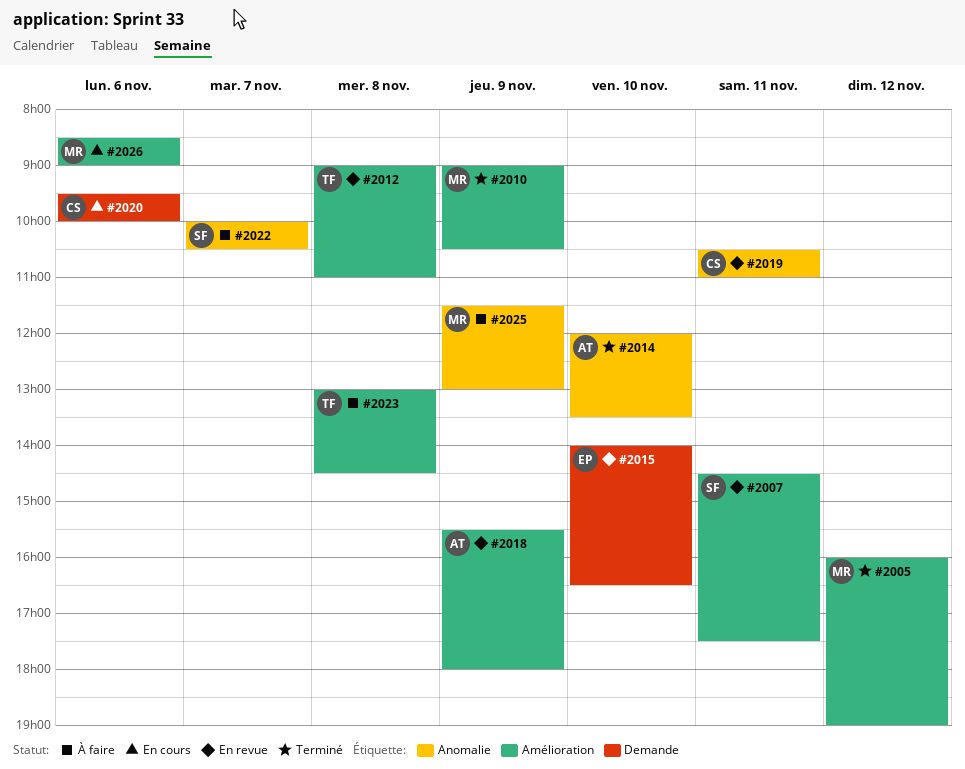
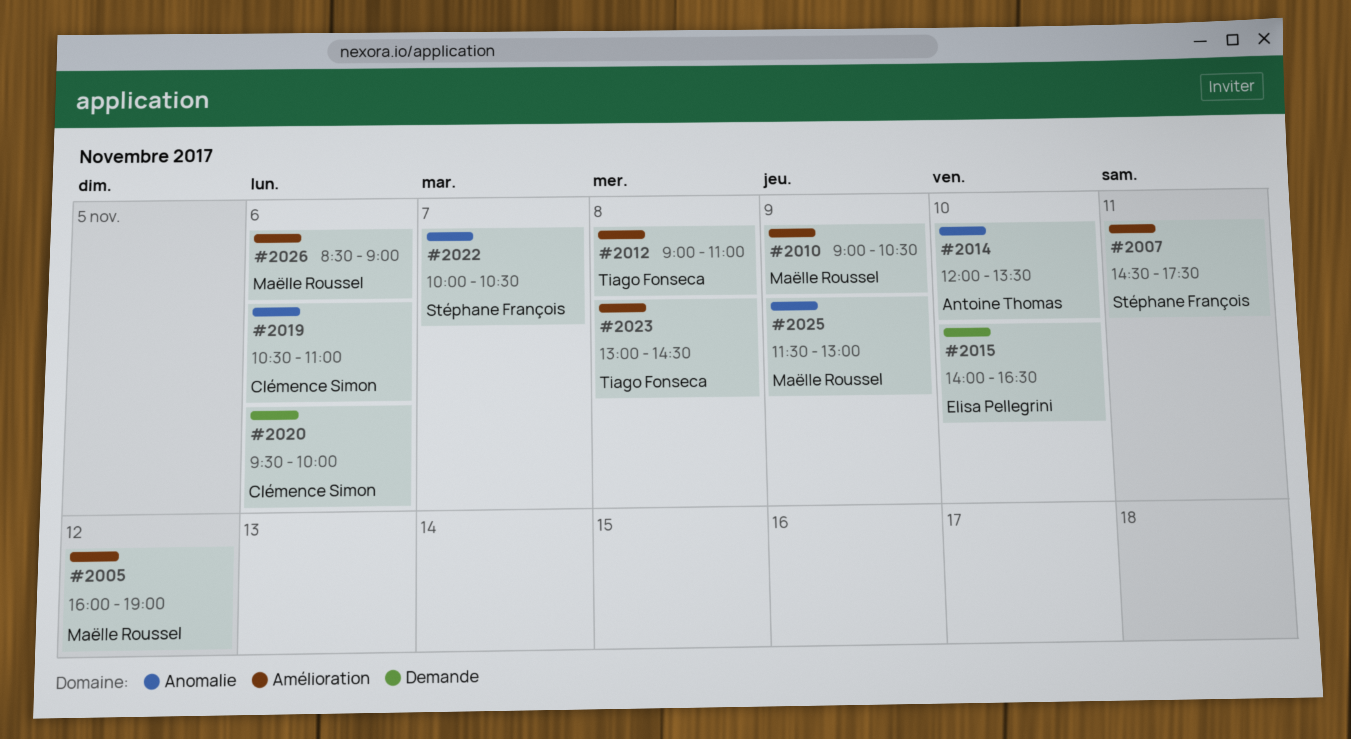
#2018: present -> none
#2019, day: Nov 11 -> Nov 6

